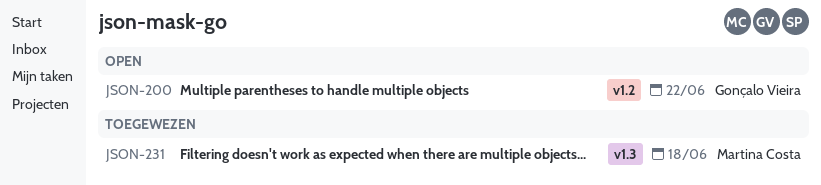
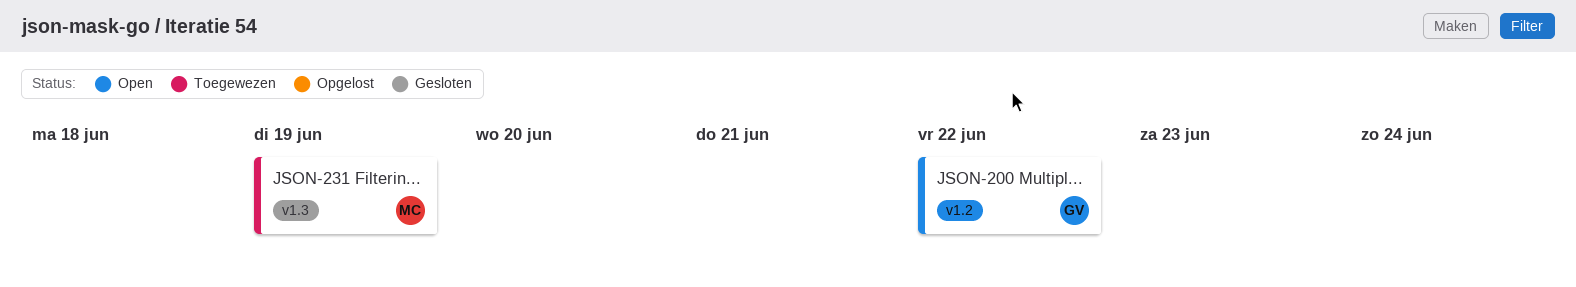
JSON-231, due: Jun 18 -> Jun 19

